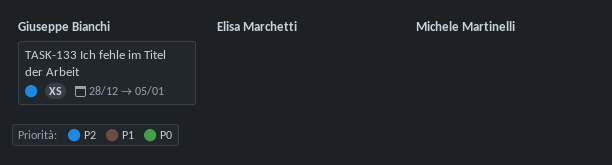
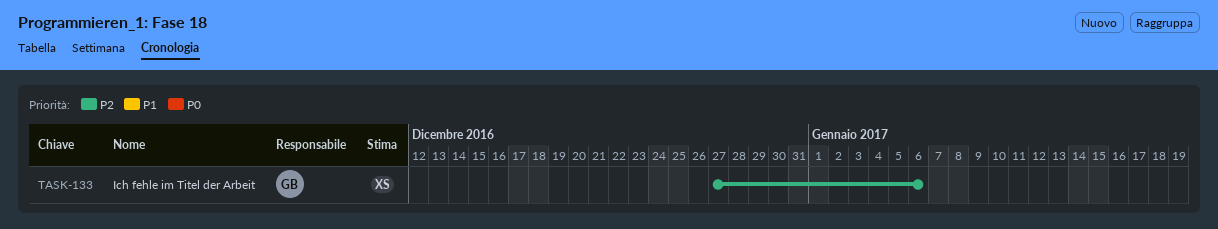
TASK-133, start: Dec 28 -> Dec 27
TASK-133, due: Jan 5 -> Jan 6

